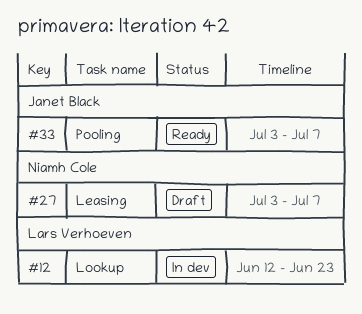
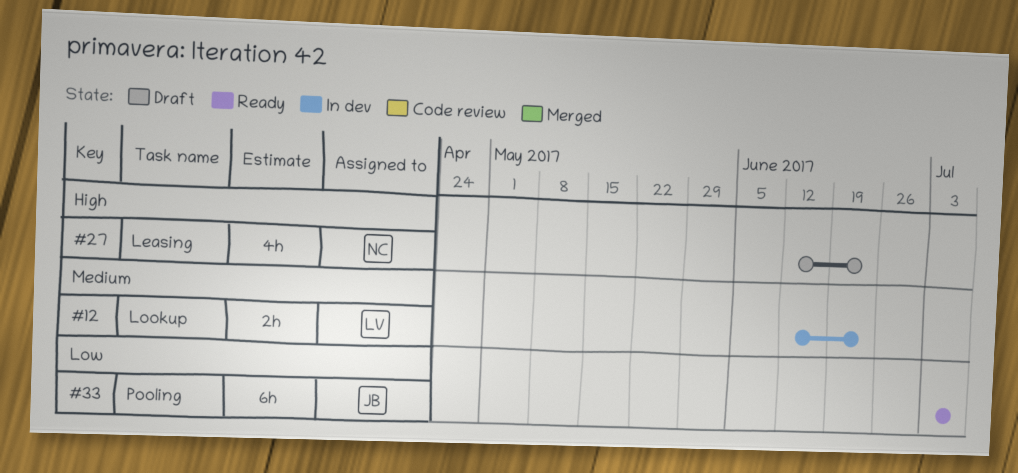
#27, start: Jul 3 -> Jun 12
#27, due: Jul 7 -> Jun 23

